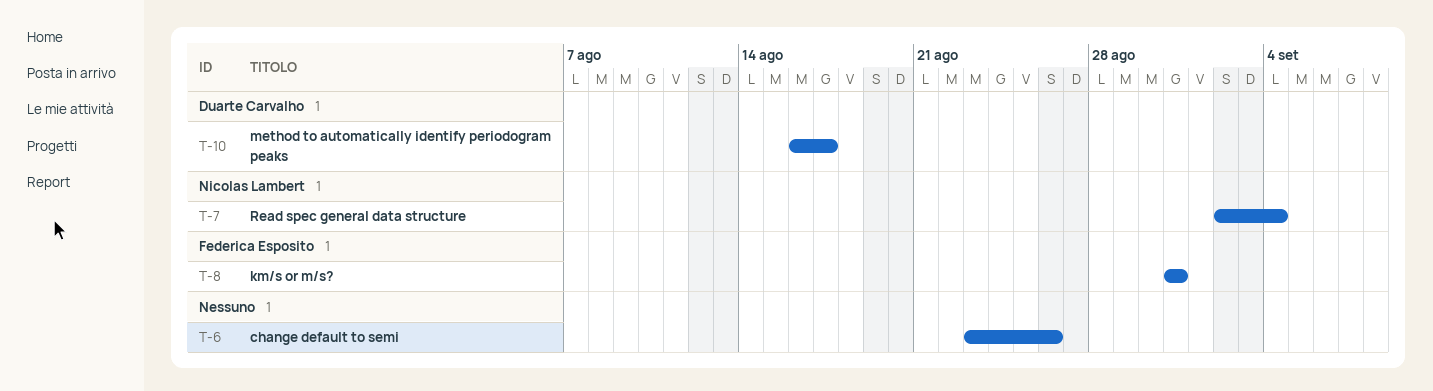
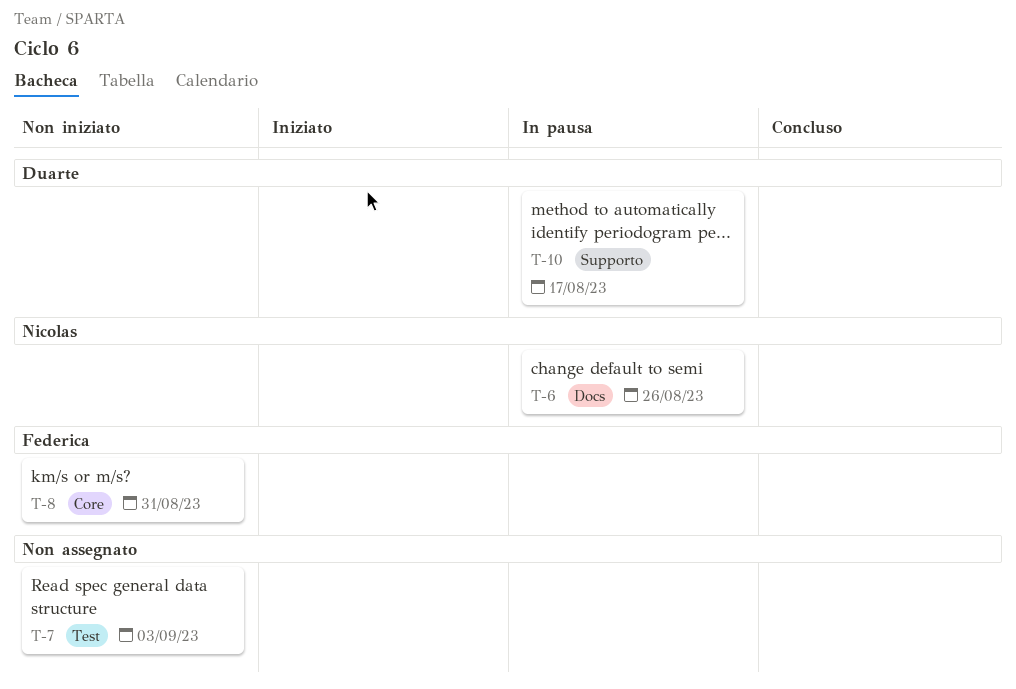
T-6, owner: none -> Nicolas Lambert
T-7, owner: Nicolas Lambert -> none
T-7, due: Sep 4 -> Sep 3

